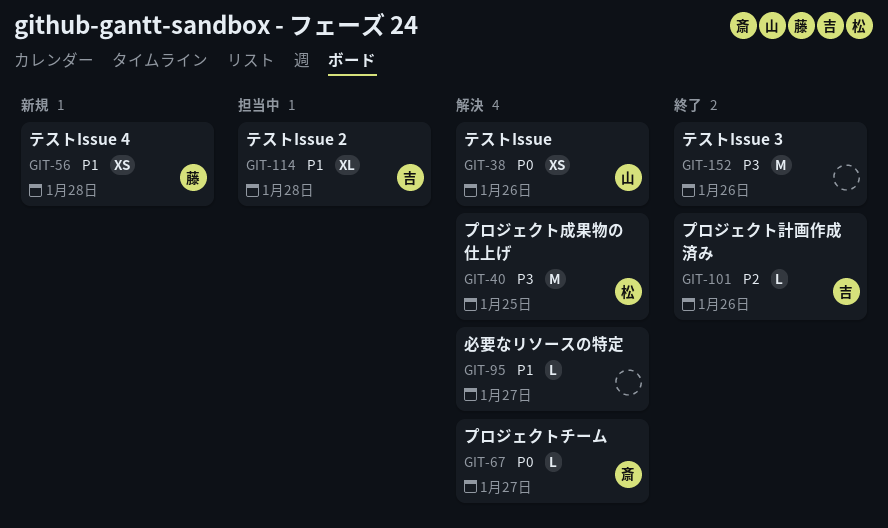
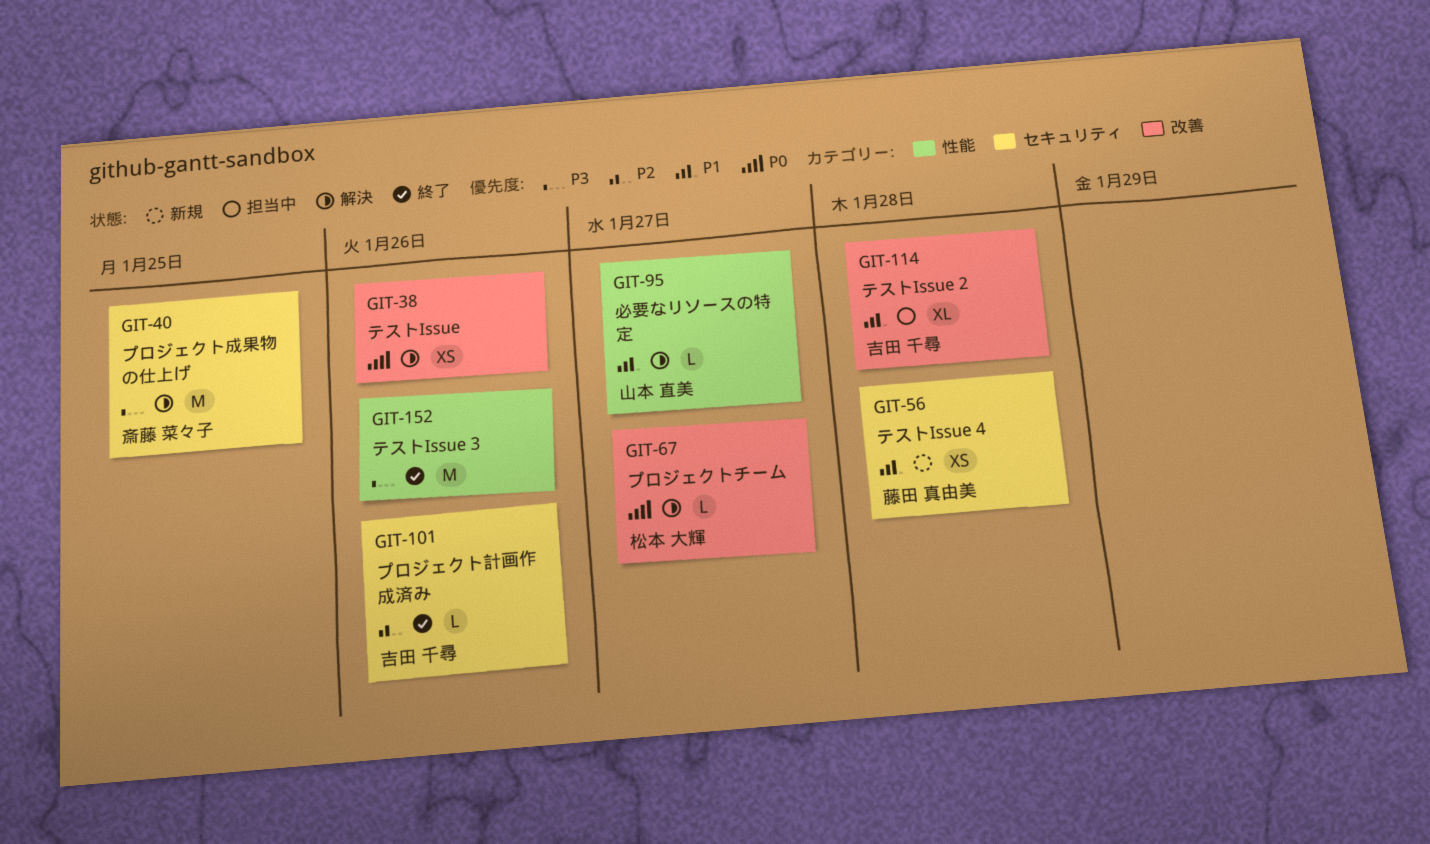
GIT-38, owner: 山本 直美 -> none
GIT-40, owner: 松本 大輝 -> 斎藤 菜々子
GIT-67, owner: 斎藤 菜々子 -> 松本 大輝
GIT-95, owner: none -> 山本 直美

